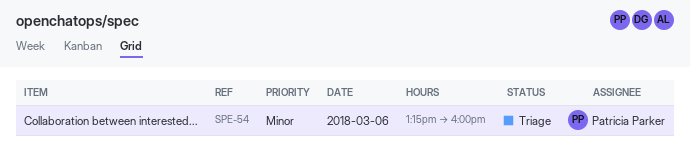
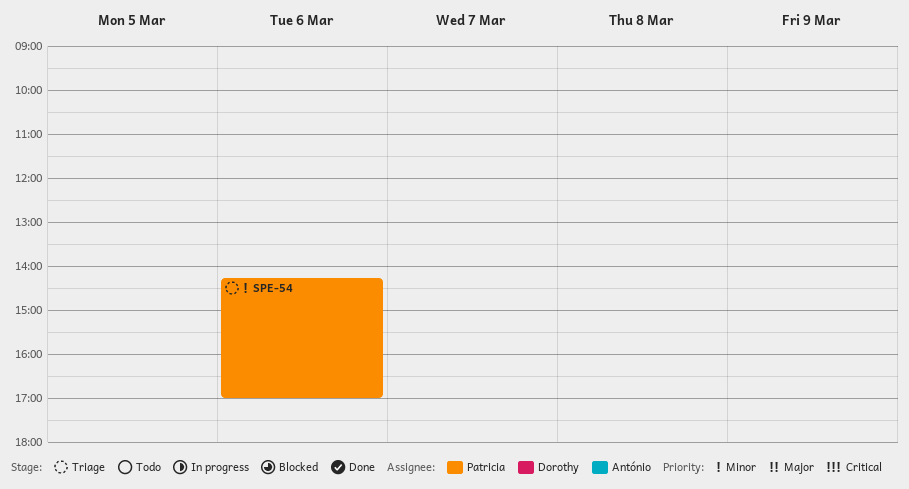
SPE-54, begins: 13:15 -> 14:15
SPE-54, ends: 16:00 -> 17:00

